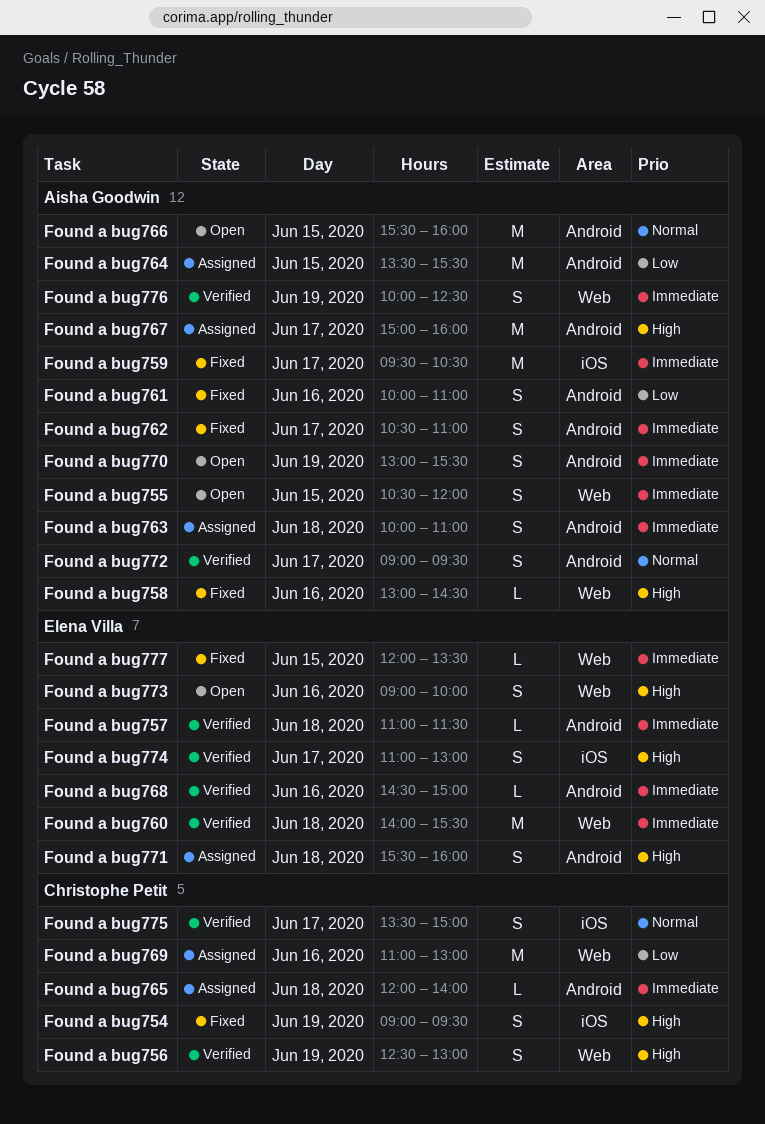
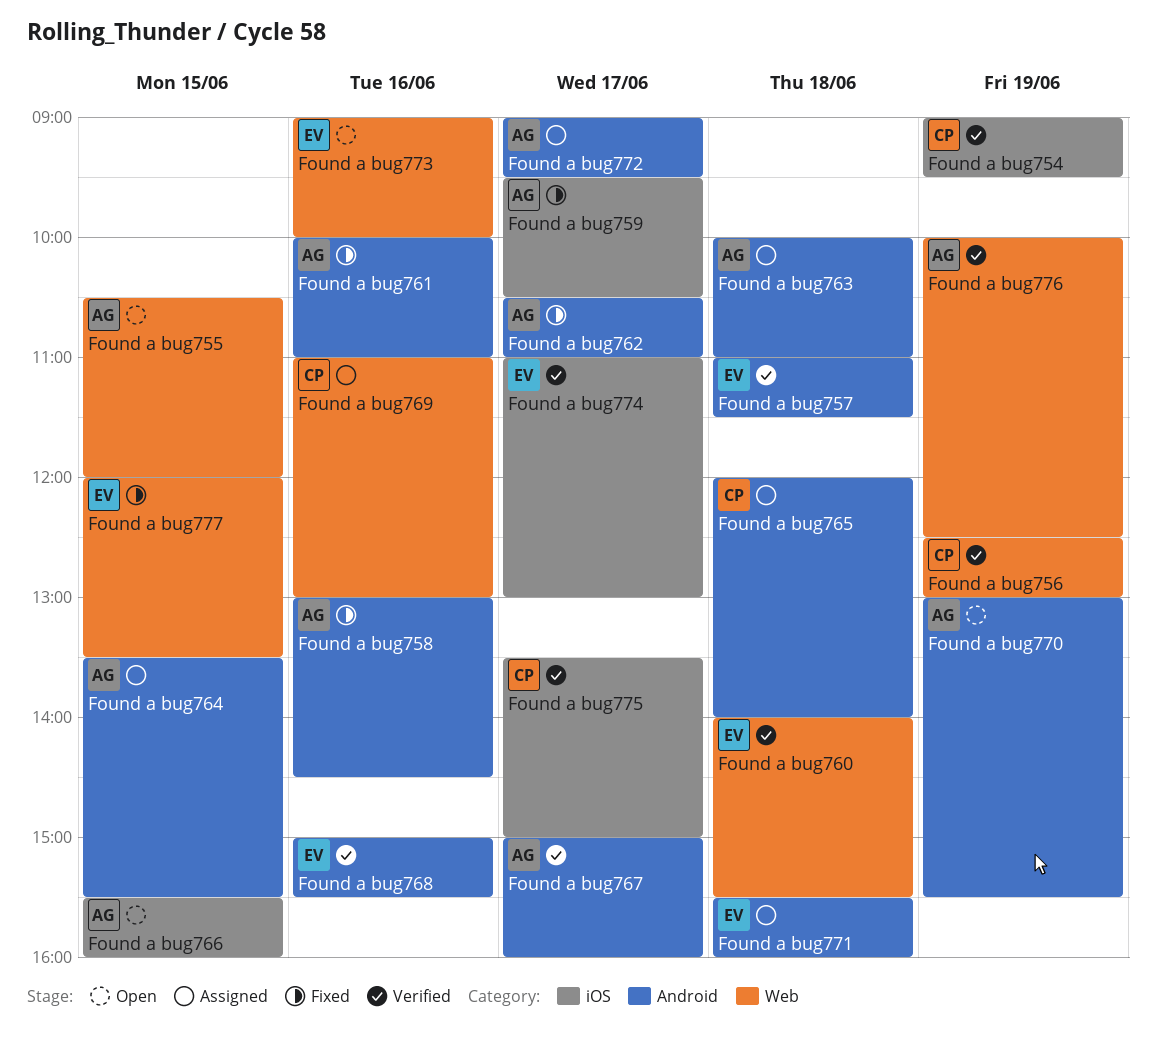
Found a bug754, status: Fixed -> Verified
Found a bug758, label: Web -> Android
Found a bug766, label: Android -> iOS
Found a bug767, status: Assigned -> Verified
Found a bug768, begins: 14:30 -> 15:00
Found a bug768, ends: 15:00 -> 15:30
Found a bug772, status: Verified -> Assigned

